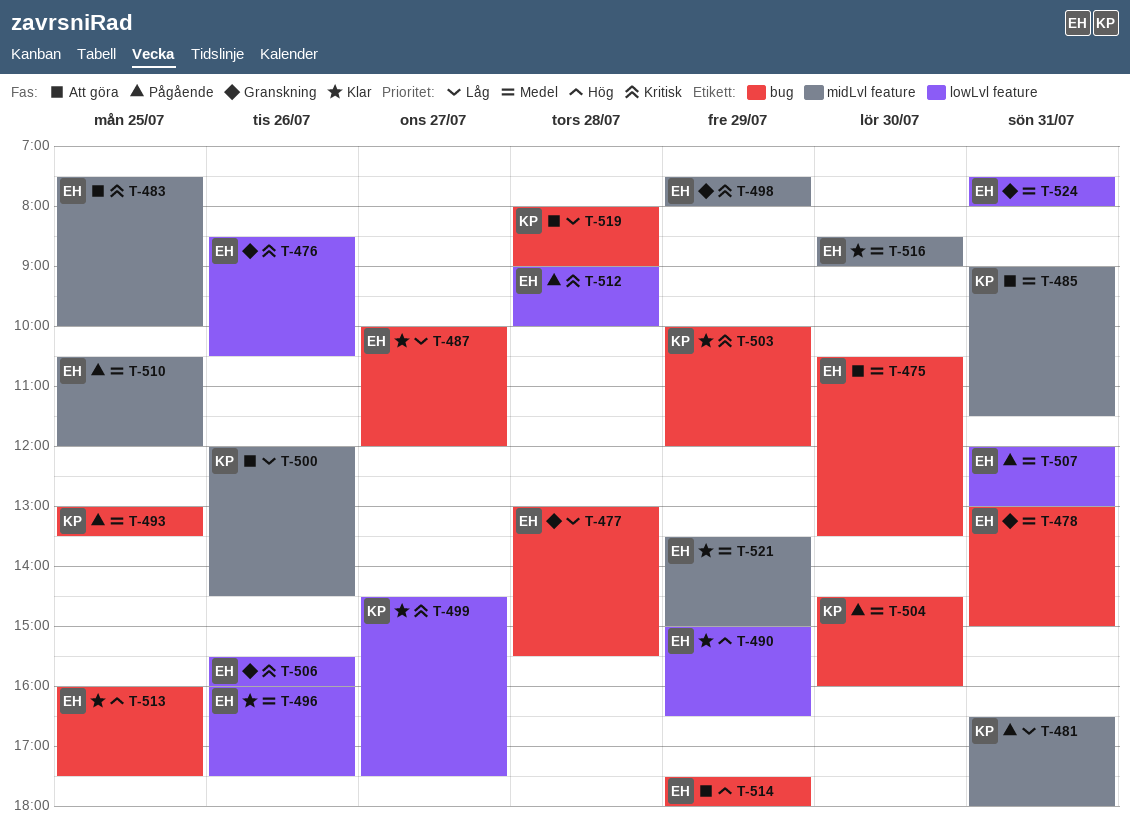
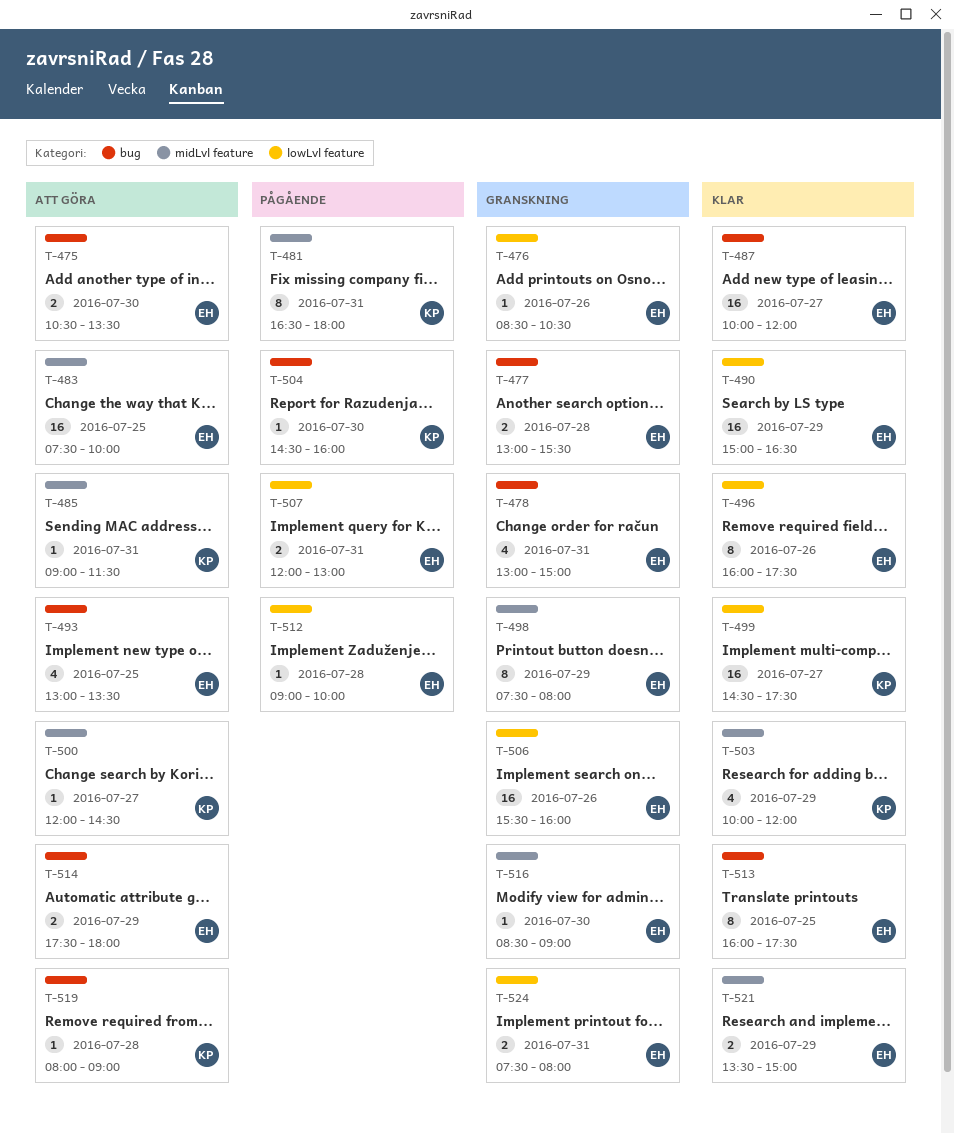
T-493, status: Pågående -> Att göra
T-493, owner: KP -> EH
T-500, day: Jul 26 -> Jul 27
T-503, label: bug -> midLvl feature
T-510: present -> none
T-516, status: Klar -> Granskning

